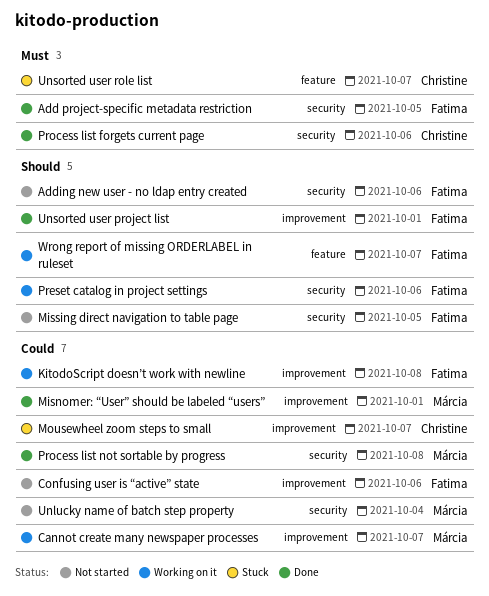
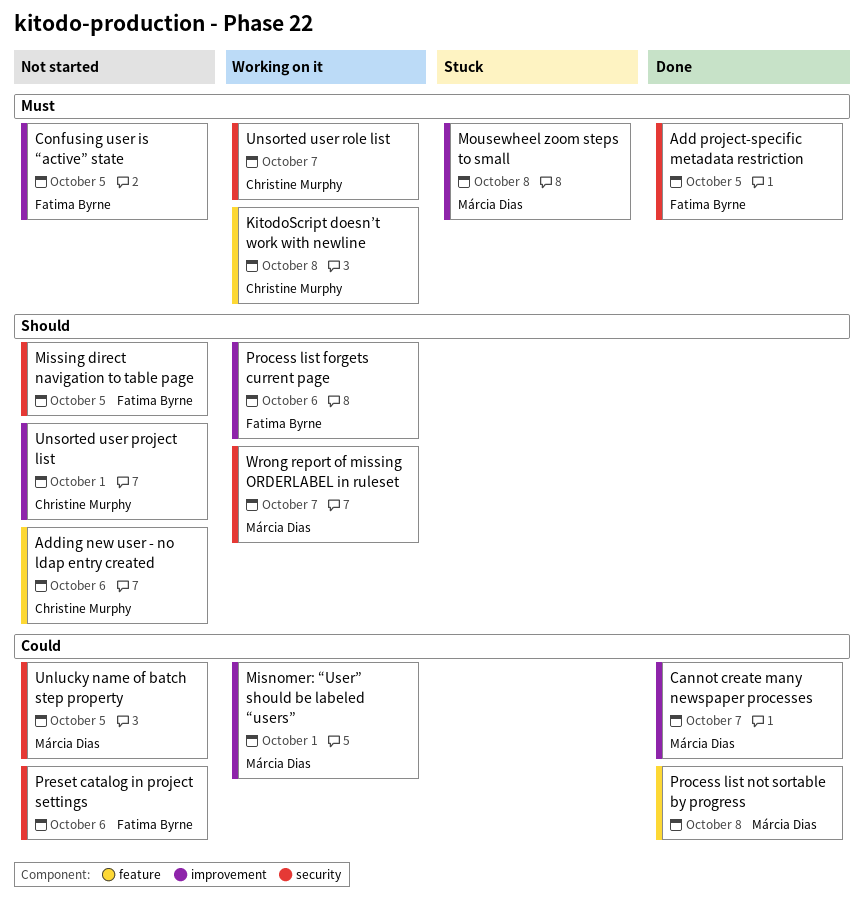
Adding new user - no ldap entry created, owner: Fatima Byrne -> Christine Murphy
Adding new user - no ldap entry created, label: security -> feature
Cannot create many newspaper processes, status: Working on it -> Done
Confusing user is “active” state, priority: Could -> Must
Confusing user is “active” state, due: Oct 6 -> Oct 5
KitodoScript doesn’t work with newline, owner: Fatima Byrne -> Christine Murphy
KitodoScript doesn’t work with newline, priority: Could -> Must
KitodoScript doesn’t work with newline, label: improvement -> feature
Misnomer: “User” should be labeled “users”, status: Done -> Working on it
Mousewheel zoom steps to small, owner: Christine Murphy -> Márcia Dias
Mousewheel zoom steps to small, priority: Could -> Must
Mousewheel zoom steps to small, due: Oct 7 -> Oct 8
Preset catalog in project settings, status: Working on it -> Not started
Preset catalog in project settings, priority: Should -> Could
Process list forgets current page, status: Done -> Working on it
Process list forgets current page, owner: Christine Murphy -> Fatima Byrne
Process list forgets current page, priority: Must -> Should
Process list forgets current page, label: security -> improvement
Process list not sortable by progress, label: security -> feature
Unlucky name of batch step property, due: Oct 4 -> Oct 5
Unsorted user project list, status: Done -> Not started
Unsorted user project list, owner: Fatima Byrne -> Christine Murphy
Unsorted user role list, status: Stuck -> Working on it
Unsorted user role list, label: feature -> security
Wrong report of missing ORDERLABEL in ruleset, owner: Fatima Byrne -> Márcia Dias
Wrong report of missing ORDERLABEL in ruleset, label: feature -> security

